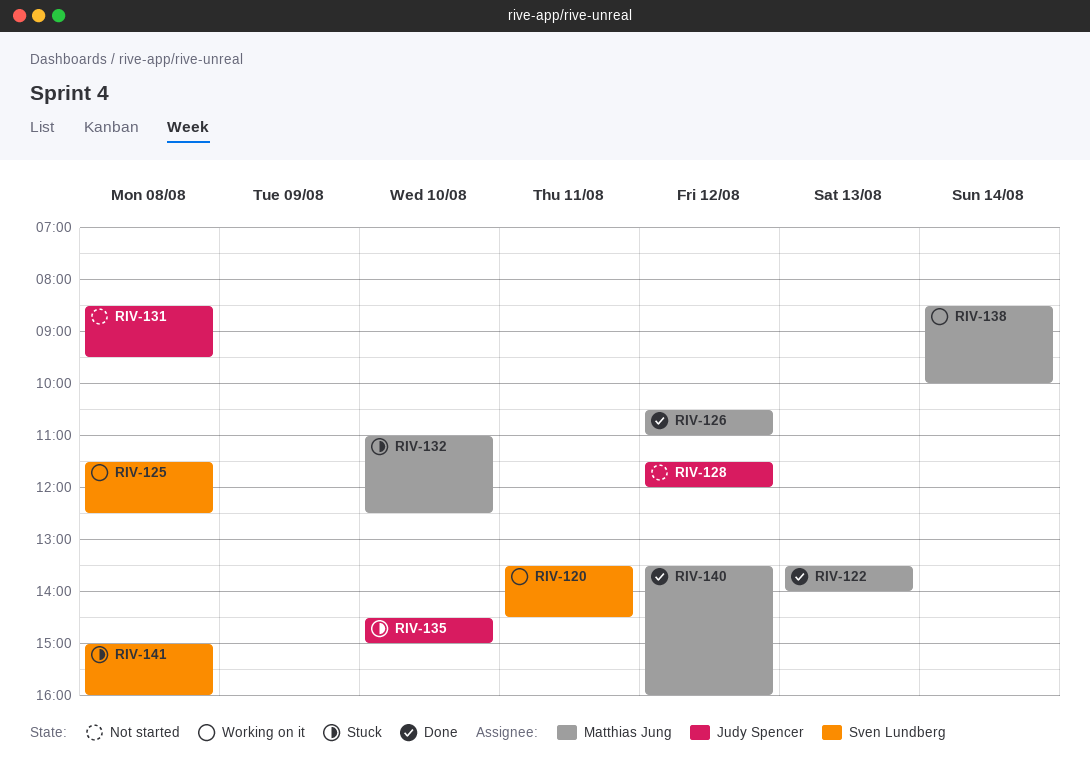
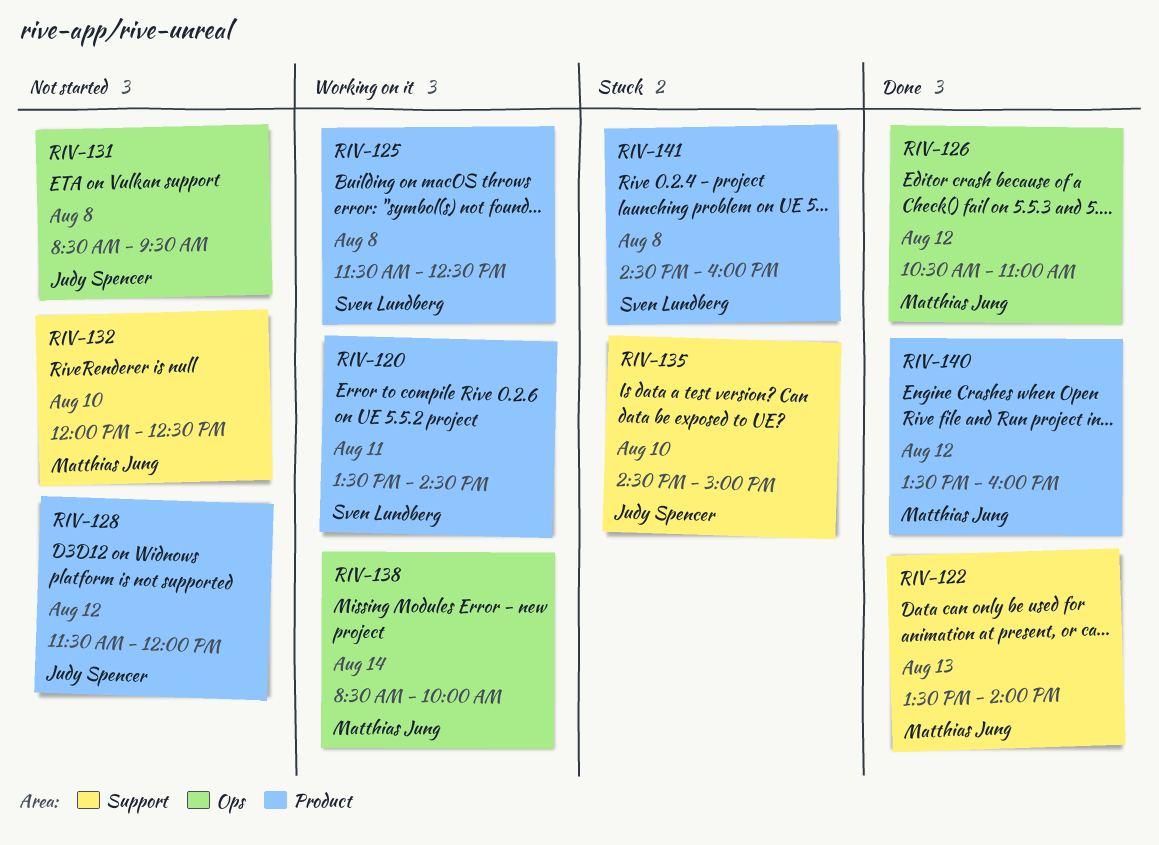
RIV-132, status: Stuck -> Not started
RIV-132, begins: 11:00 -> 12:00
RIV-141, begins: 15:00 -> 14:30

